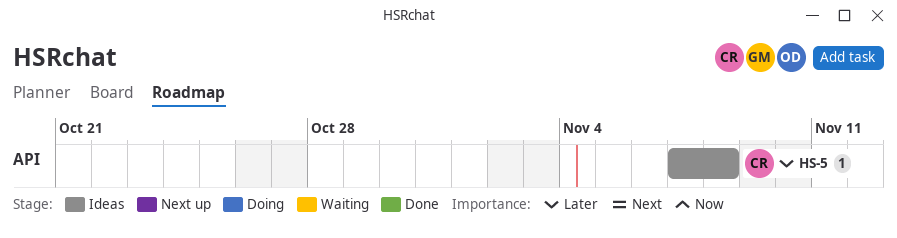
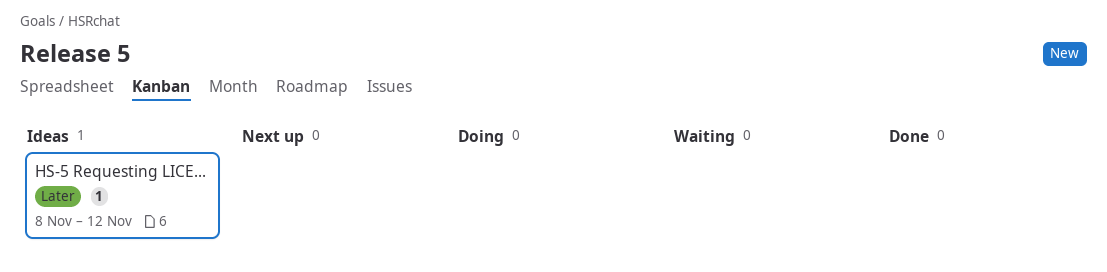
HS-5, start: Nov 7 -> Nov 8
HS-5, due: Nov 8 -> Nov 12

